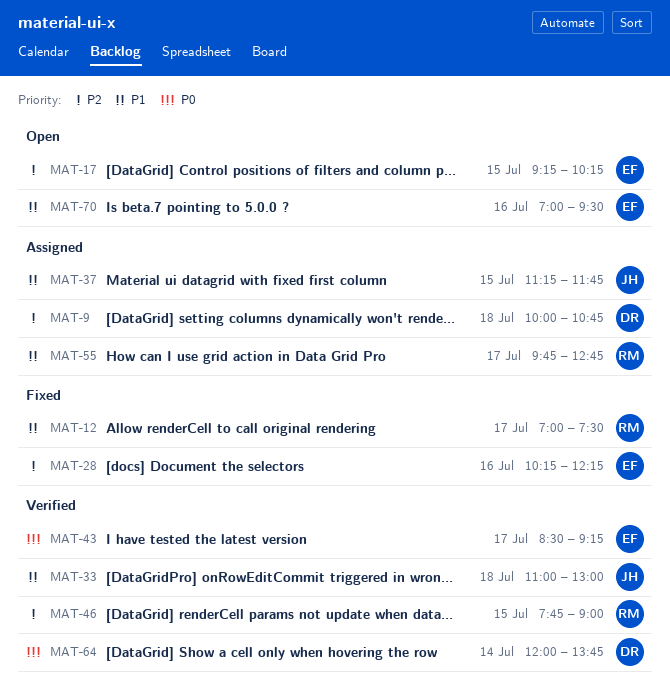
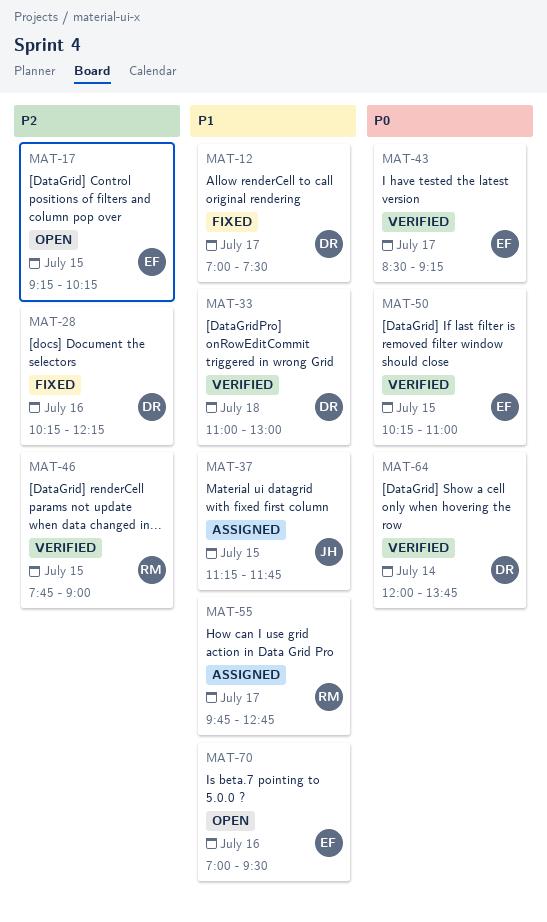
MAT-9: present -> none
MAT-12, owner: RM -> DR
MAT-28, owner: EF -> DR
MAT-33, owner: JH -> DR
MAT-50: none -> present

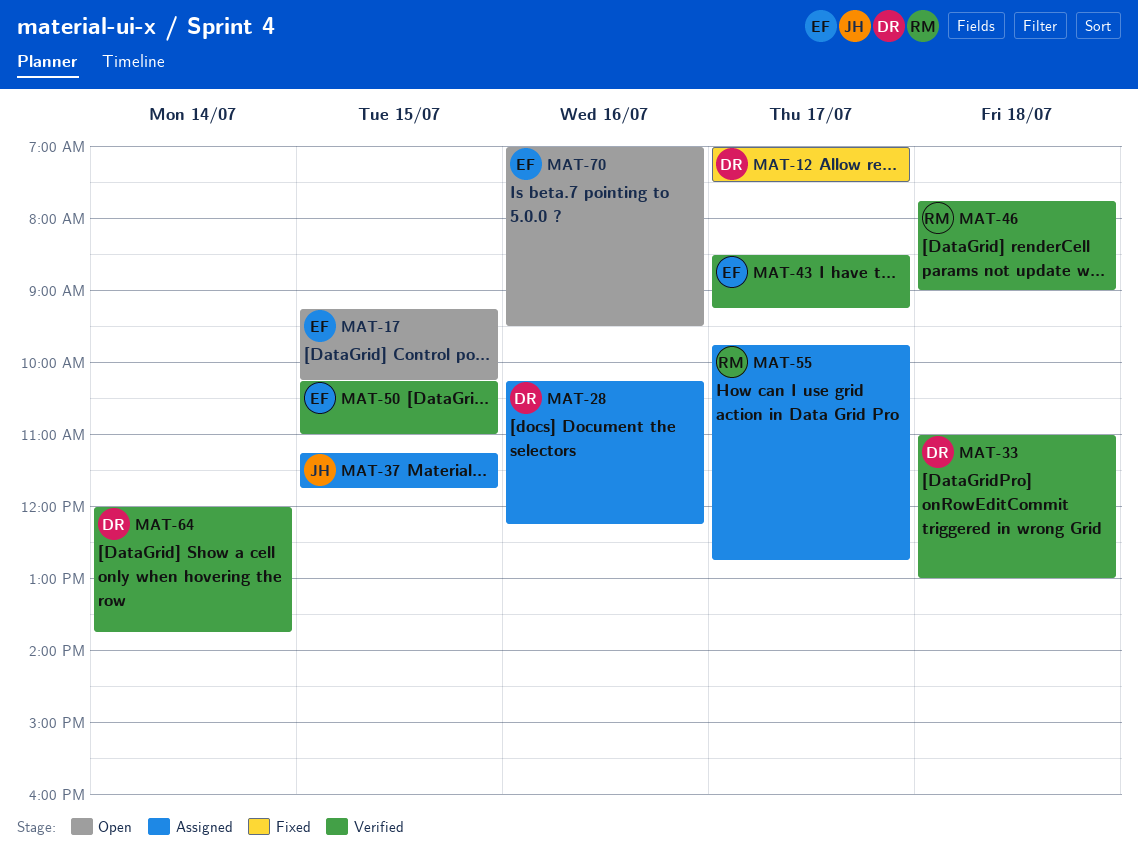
MAT-28, status: Fixed -> Assigned
MAT-46, day: Jul 15 -> Jul 18

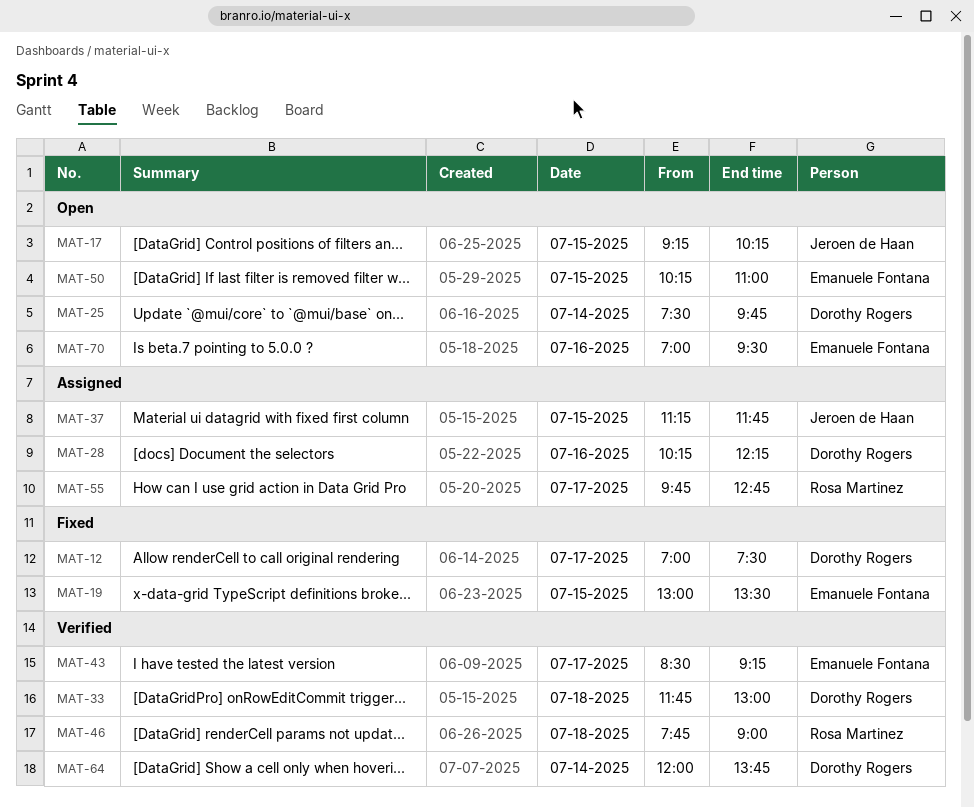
MAT-17, owner: Emanuele Fontana -> Jeroen de Haan
MAT-19: none -> present
MAT-25: none -> present
MAT-33, begins: 11:00 -> 11:45
MAT-50, status: Verified -> Open

